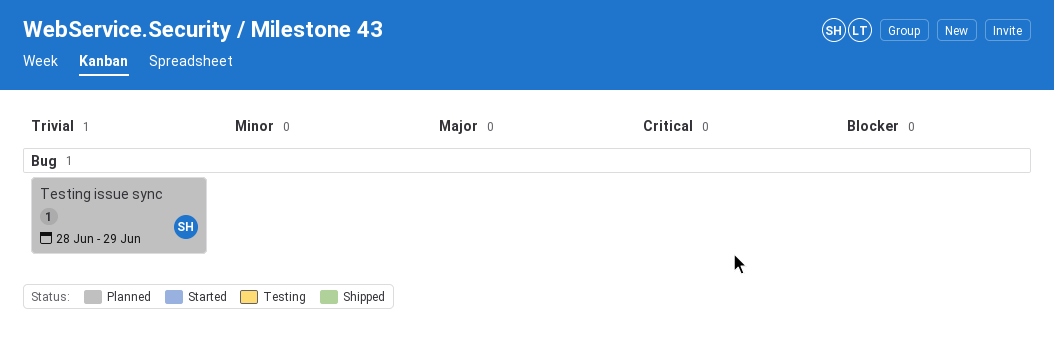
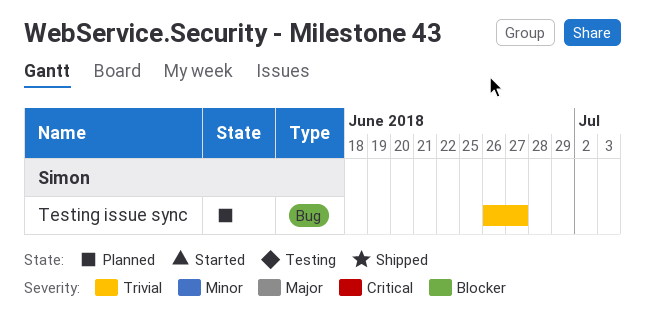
Testing issue sync, start: Jun 28 -> Jun 26
Testing issue sync, due: Jun 29 -> Jun 27

